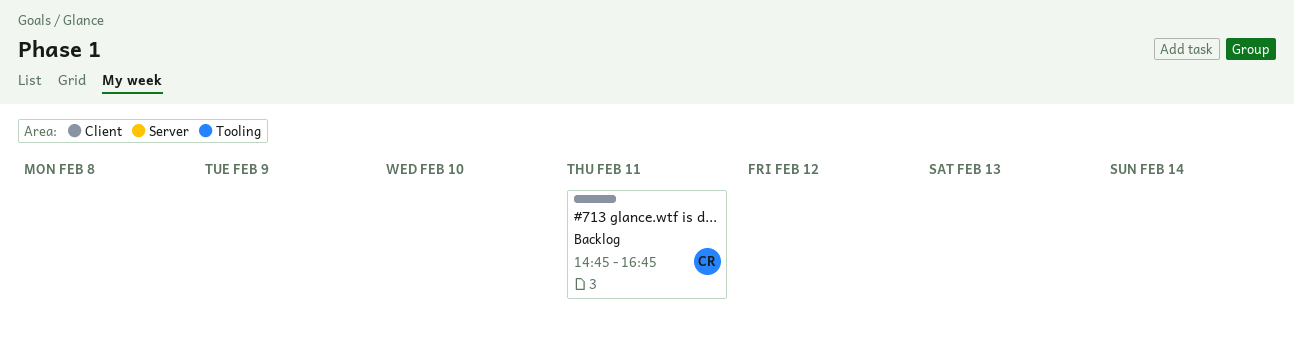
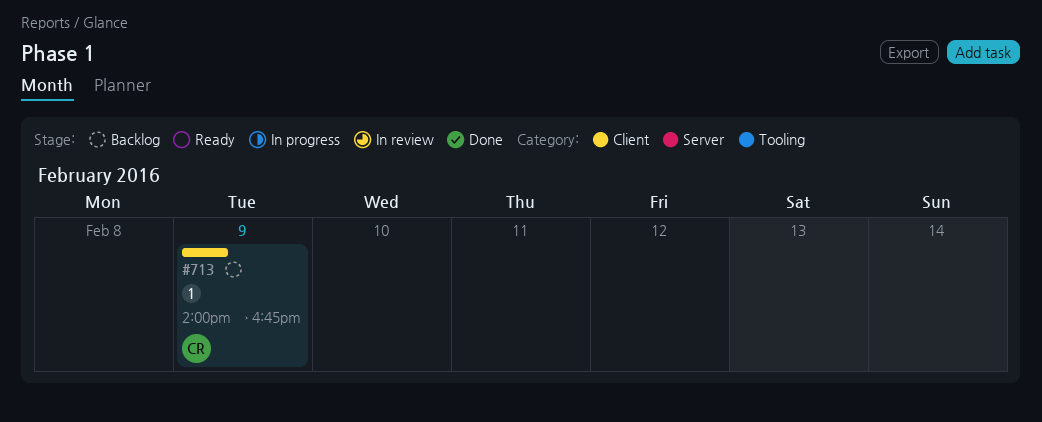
#713, day: Feb 11 -> Feb 9
#713, begins: 14:45 -> 14:00

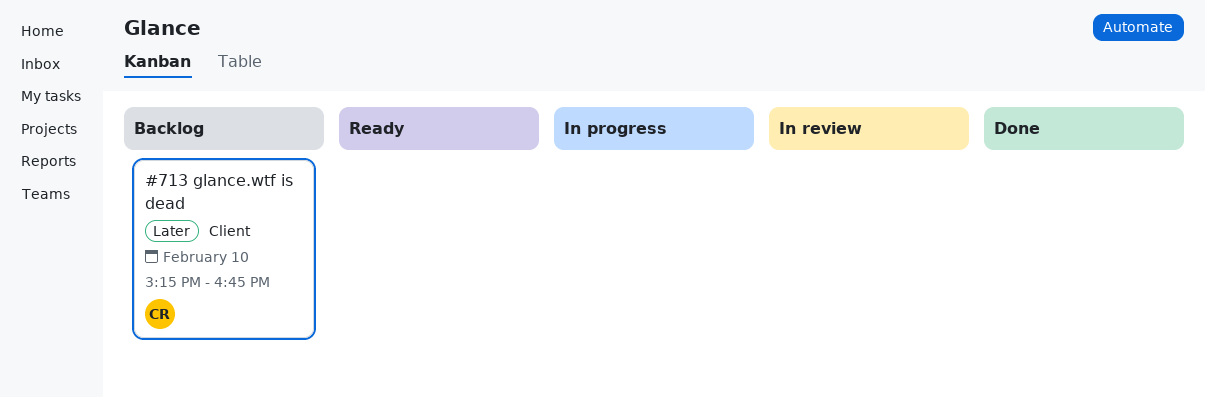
#713, day: Feb 9 -> Feb 10
#713, begins: 14:00 -> 15:15

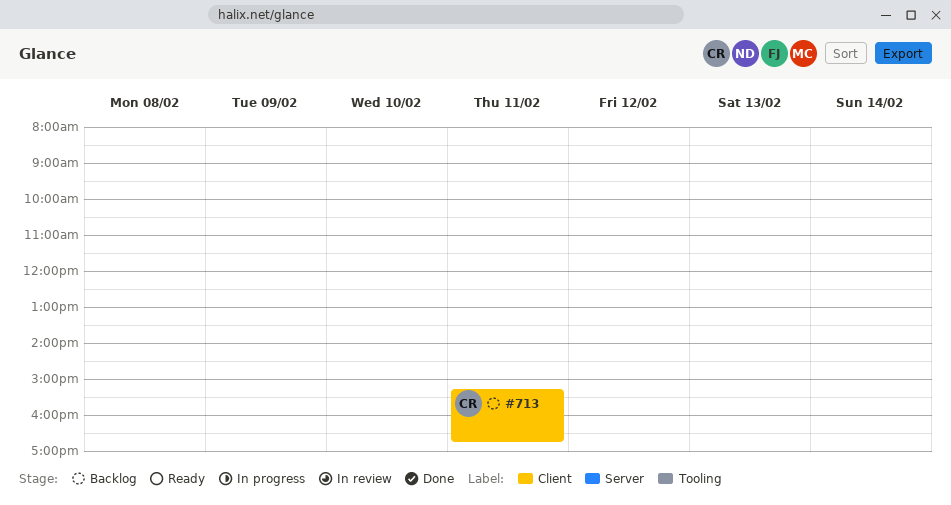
#713, day: Feb 10 -> Feb 11

